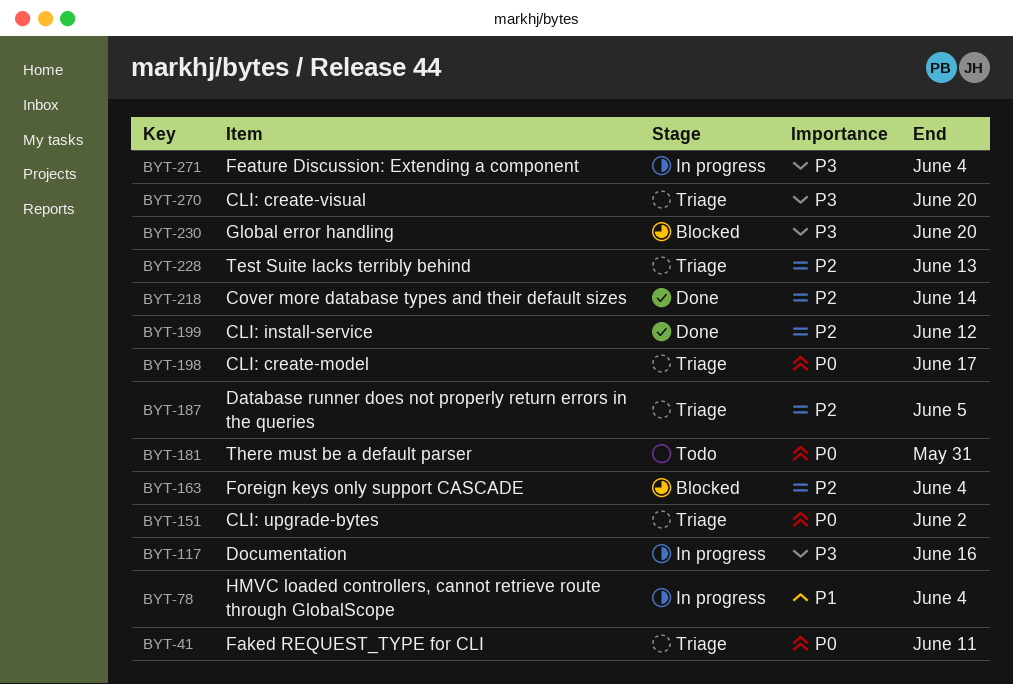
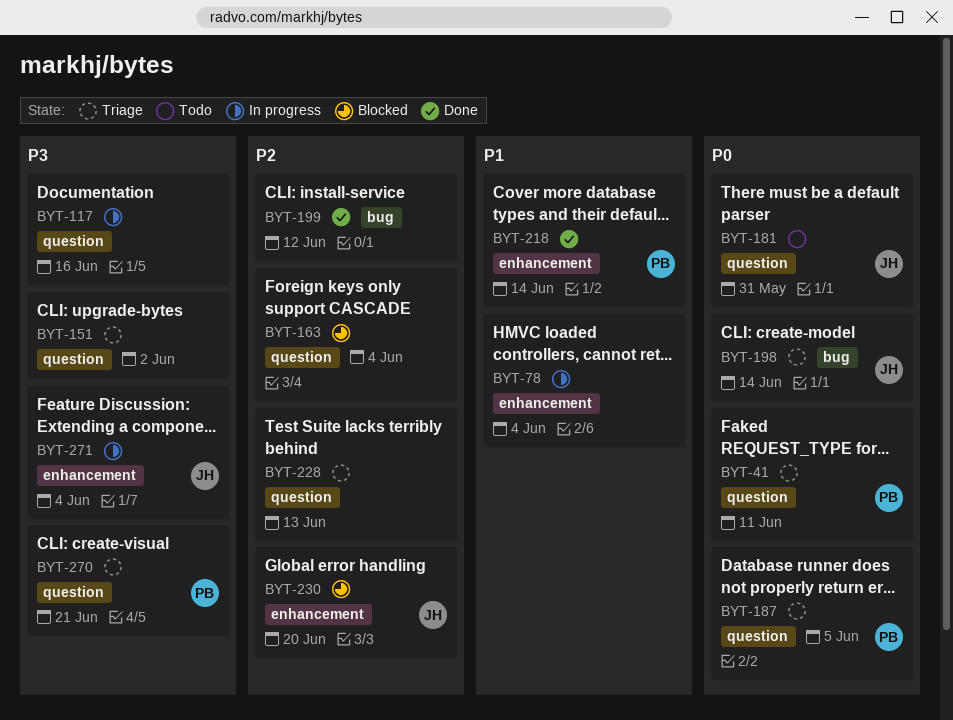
BYT-151, priority: P0 -> P3
BYT-187, priority: P2 -> P0
BYT-198, due: Jun 17 -> Jun 14
BYT-218, priority: P2 -> P1
BYT-230, priority: P3 -> P2
BYT-270, due: Jun 20 -> Jun 21

